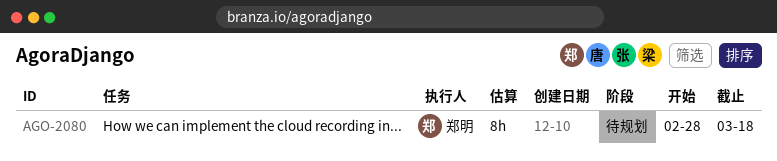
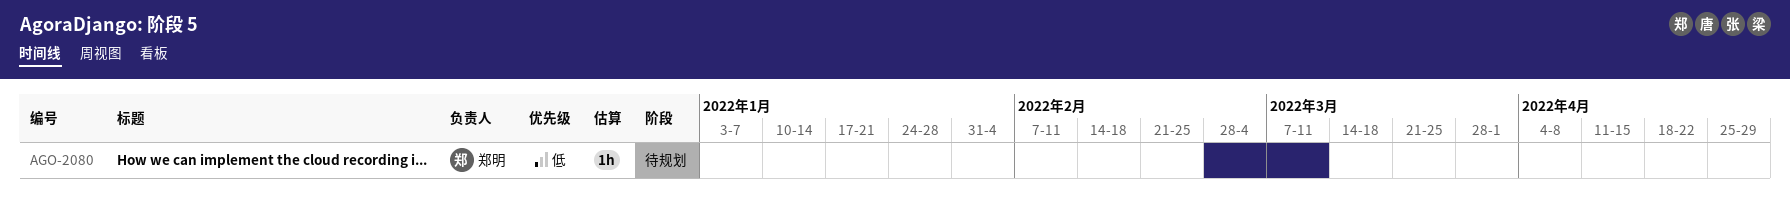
AGO-2080, estimate: 8h -> 1h
AGO-2080, due: Mar 18 -> Mar 11

